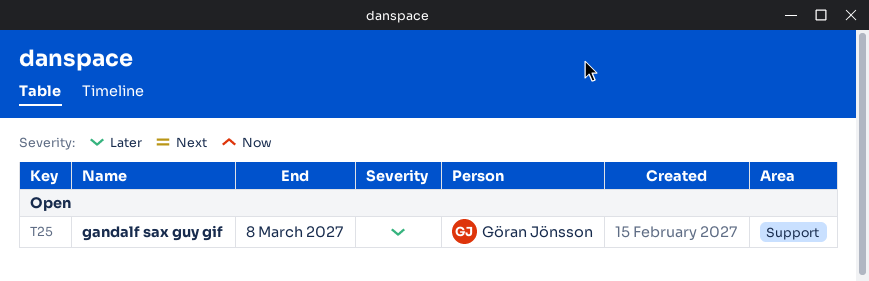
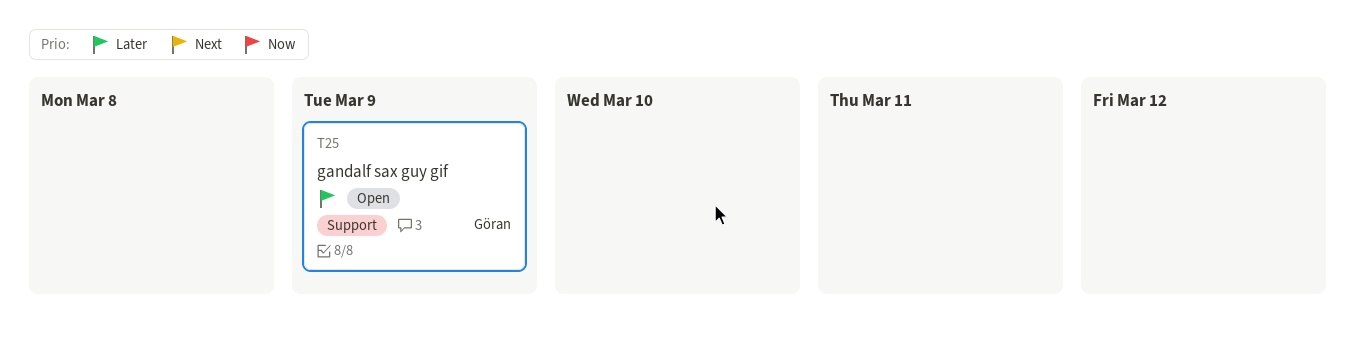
T25, due: Mar 8 -> Mar 9

